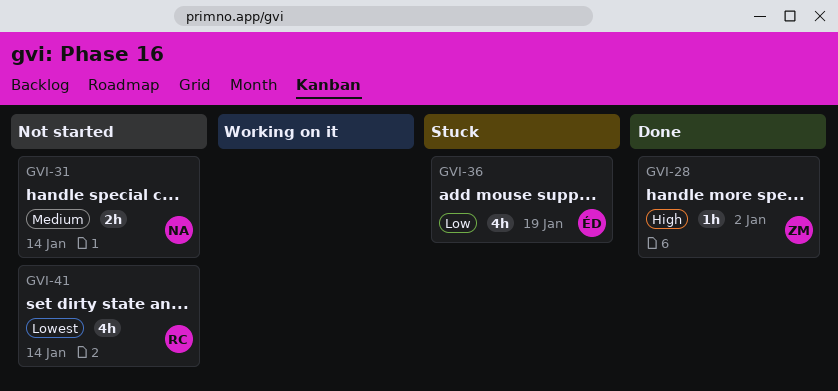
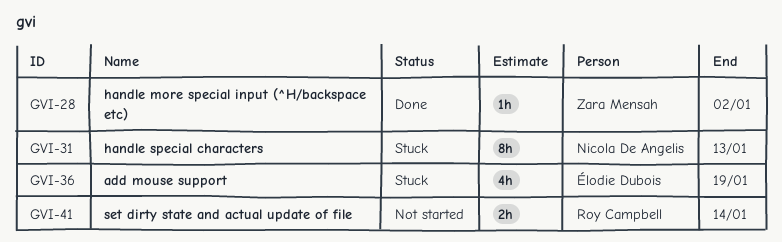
GVI-31, status: Not started -> Stuck
GVI-31, estimate: 2h -> 8h
GVI-31, due: Jan 14 -> Jan 13
GVI-41, estimate: 4h -> 2h

